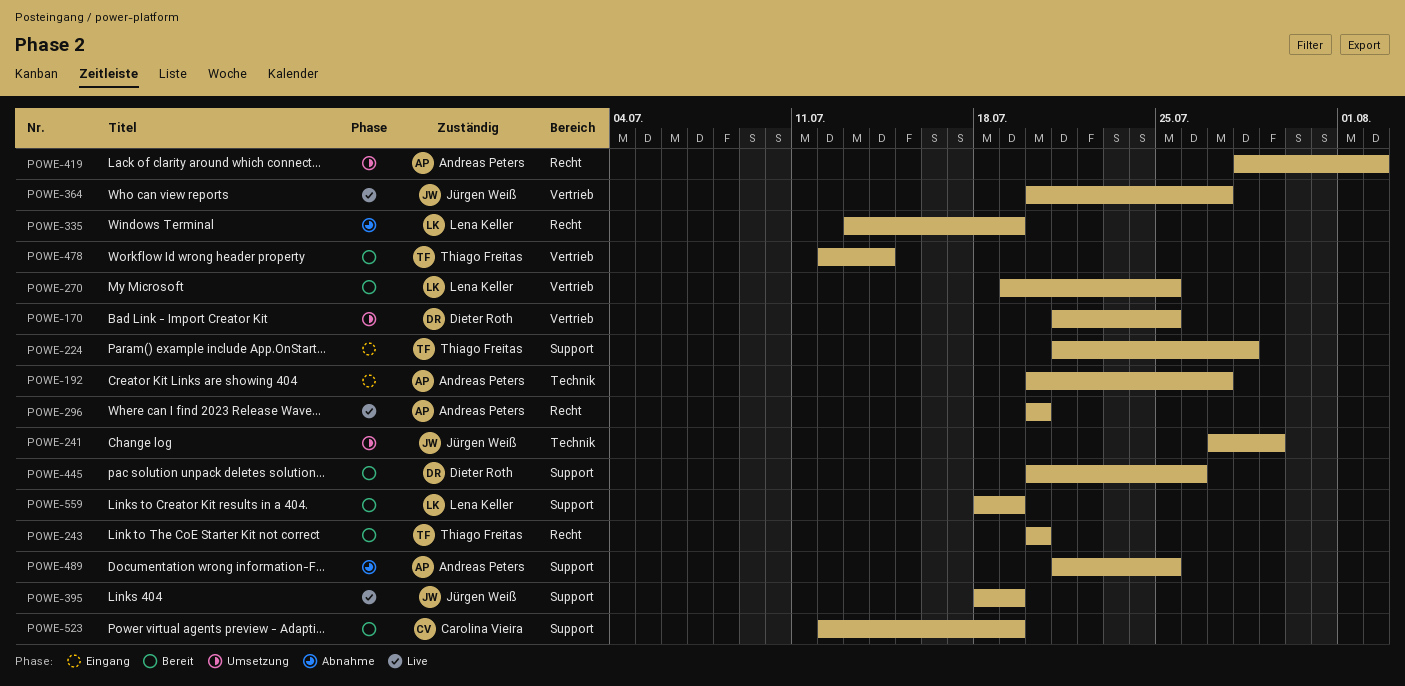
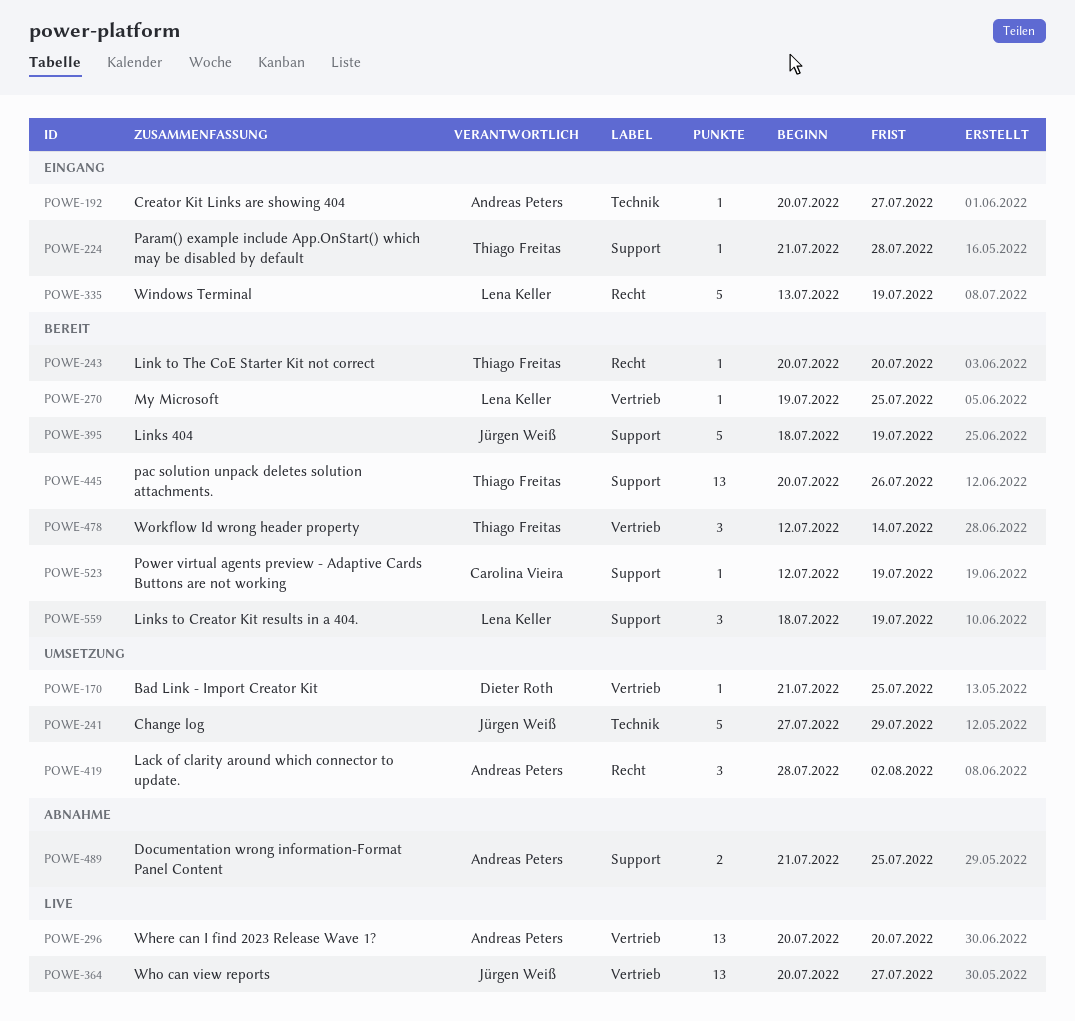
POWE-296, label: Recht -> Vertrieb
POWE-335, status: Abnahme -> Eingang
POWE-395, status: Live -> Bereit
POWE-445, owner: Dieter Roth -> Thiago Freitas

